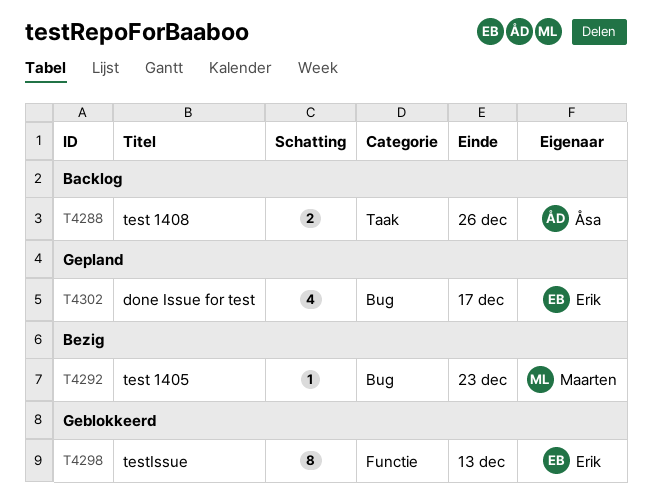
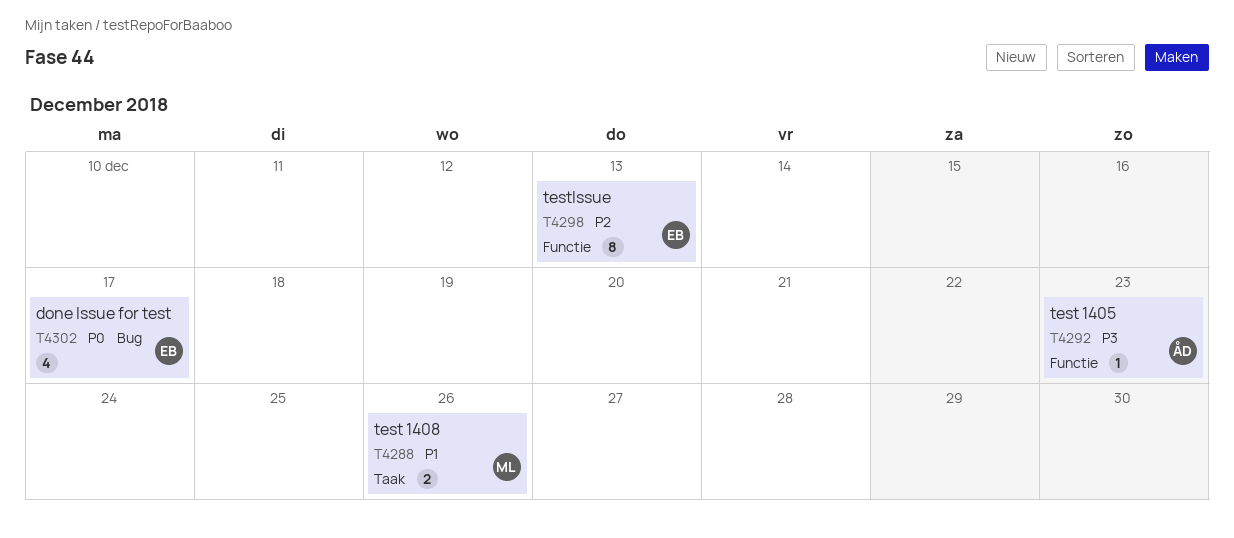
T4288, owner: Åsa -> Maarten
T4292, owner: Maarten -> Åsa
T4292, label: Bug -> Functie

